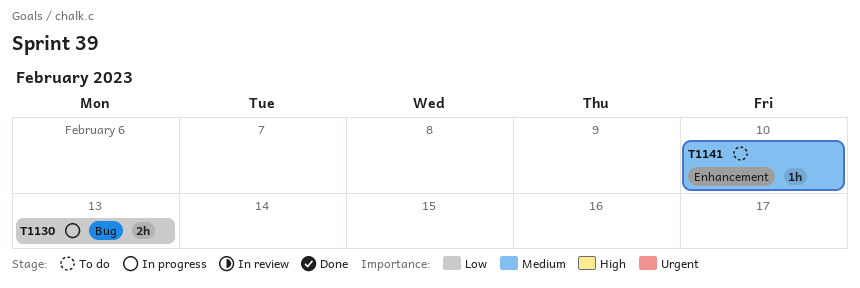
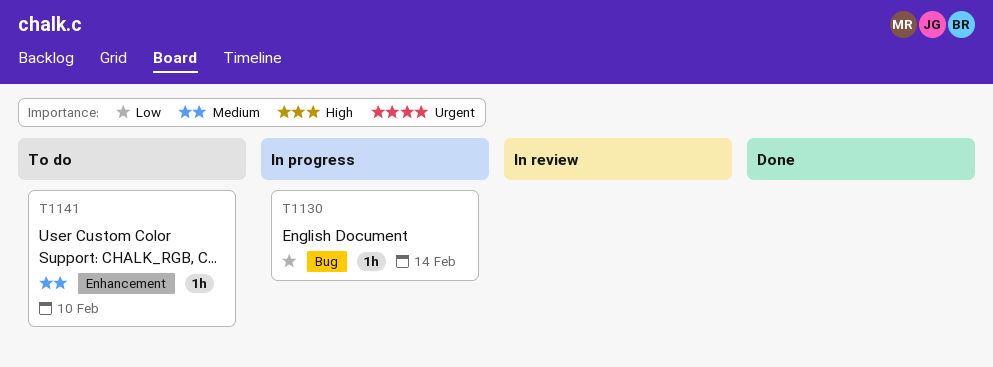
T1130, estimate: 2h -> 1h
T1130, due: Feb 13 -> Feb 14

